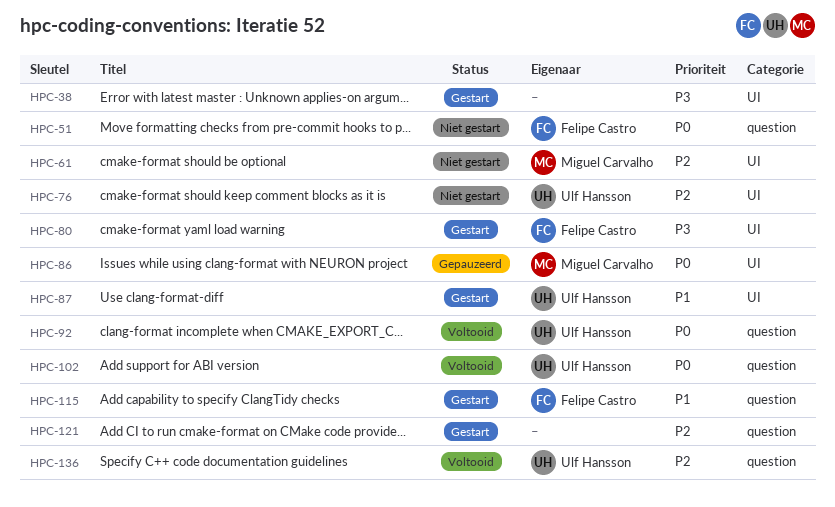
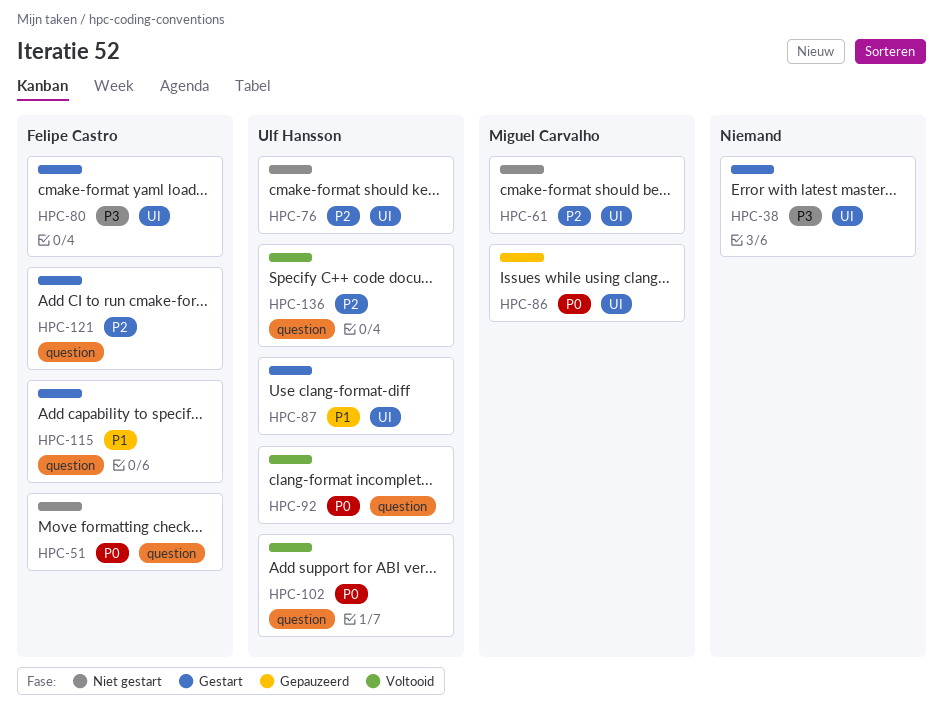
HPC-121, owner: none -> Felipe Castro

